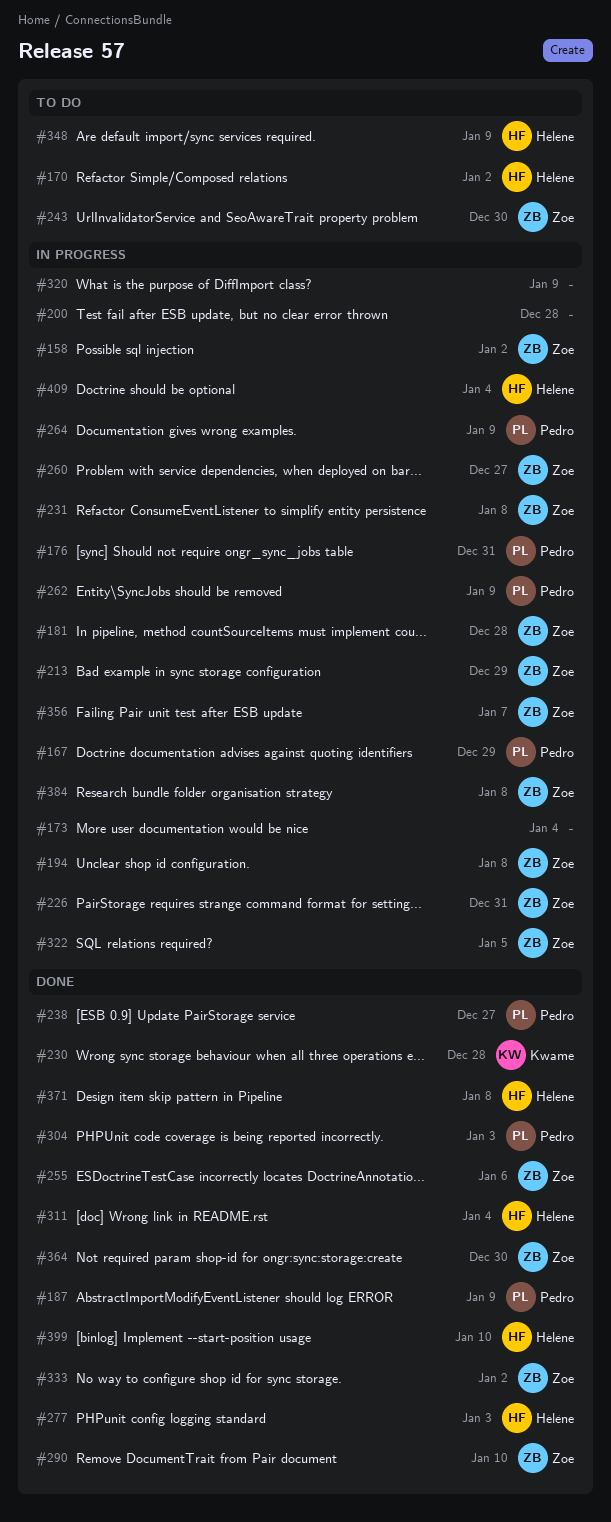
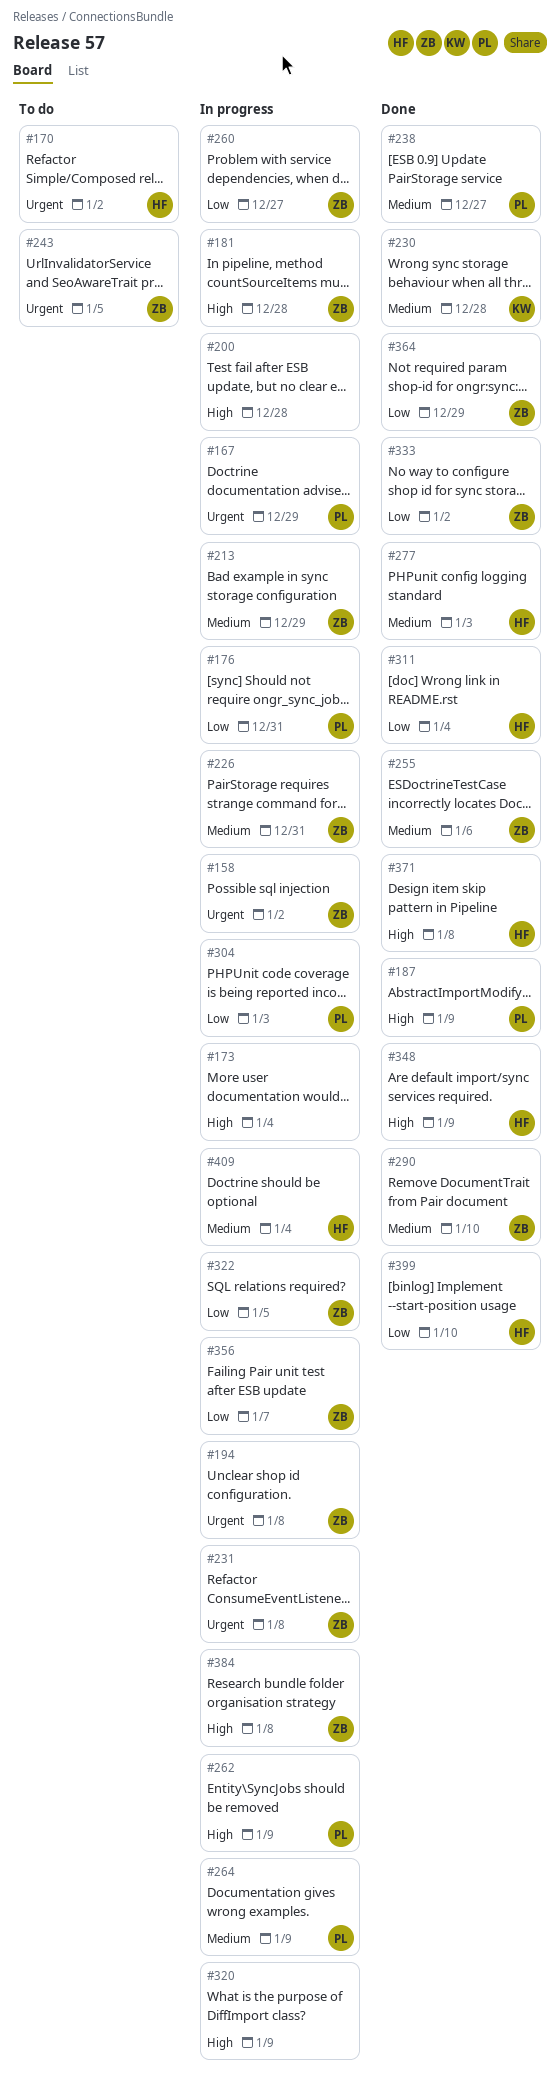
#243, due: Dec 30 -> Jan 5
#304, status: Done -> In progress
#348, status: To do -> Done
#364, due: Dec 30 -> Dec 29

